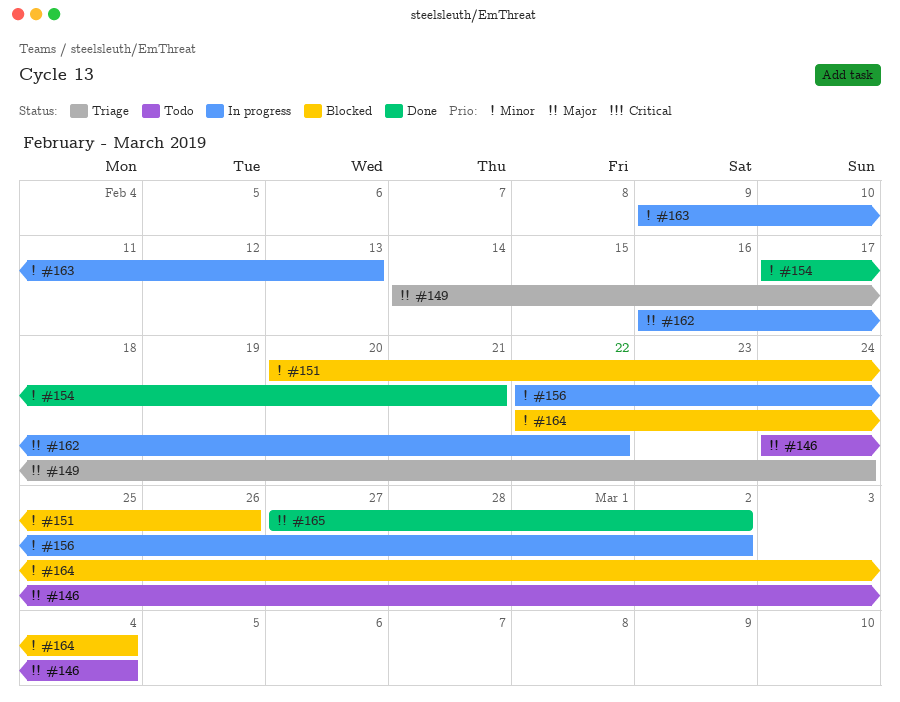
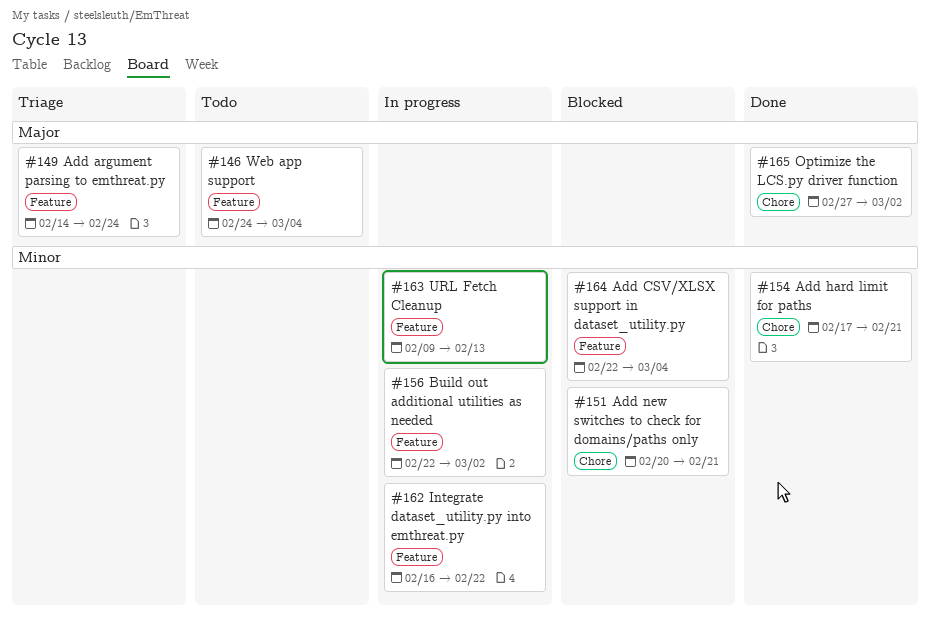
#151, due: Feb 26 -> Feb 21
#162, priority: Major -> Minor

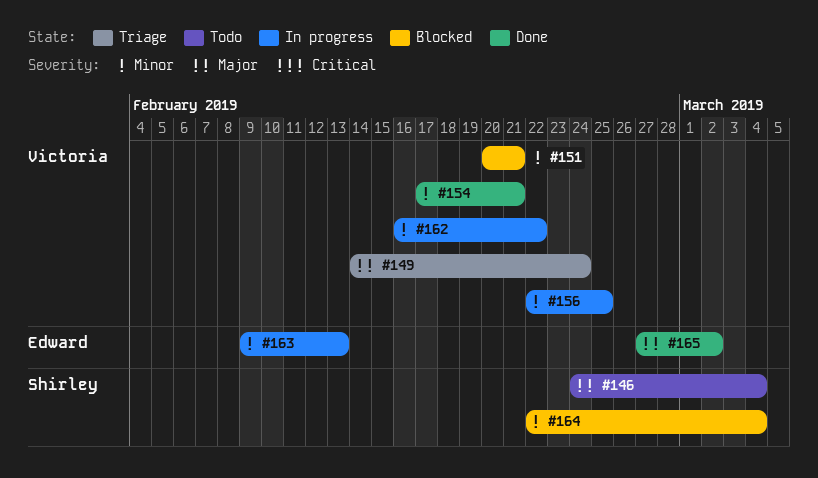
#156, due: Mar 2 -> Feb 25

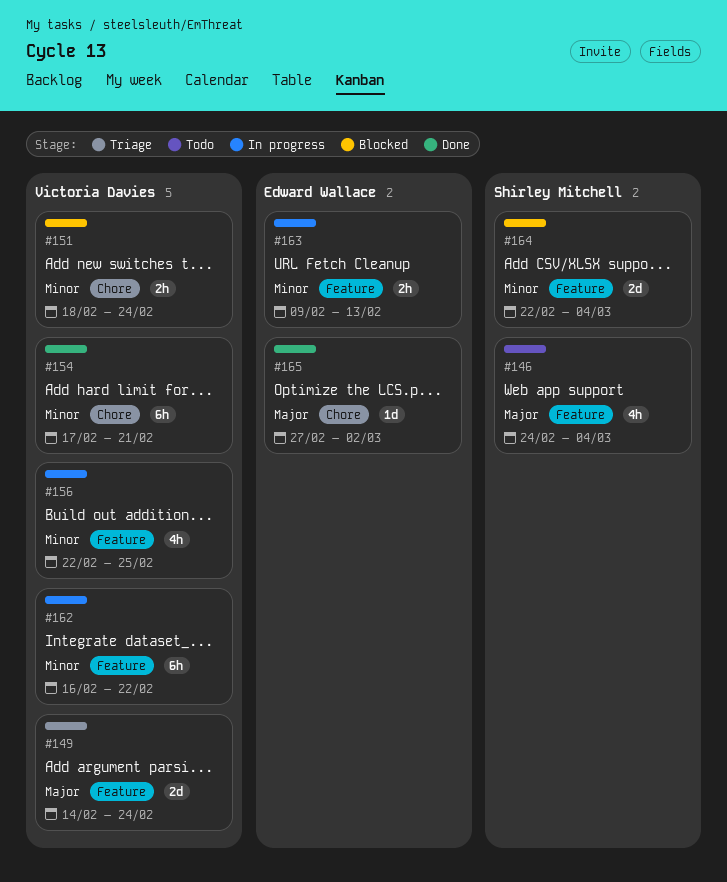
#151, start: Feb 20 -> Feb 18
#151, due: Feb 21 -> Feb 24

